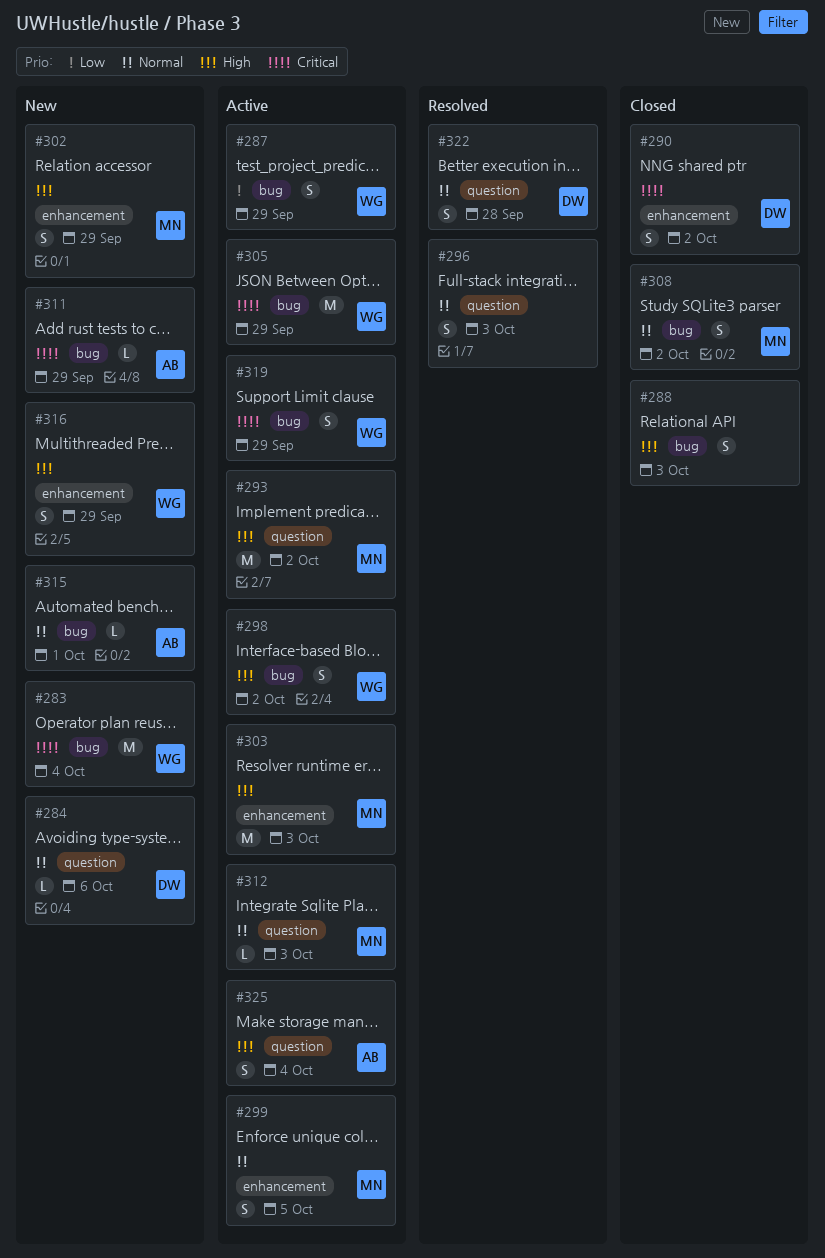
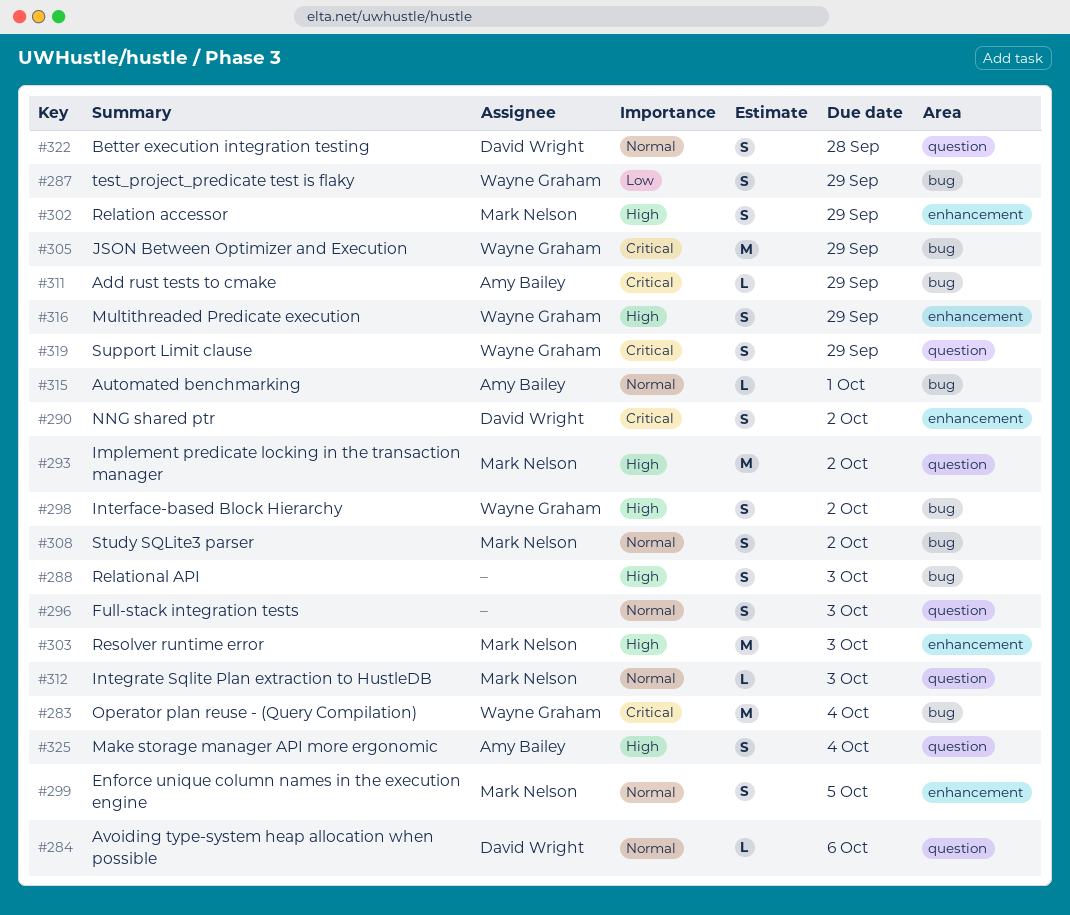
#319, label: bug -> question

